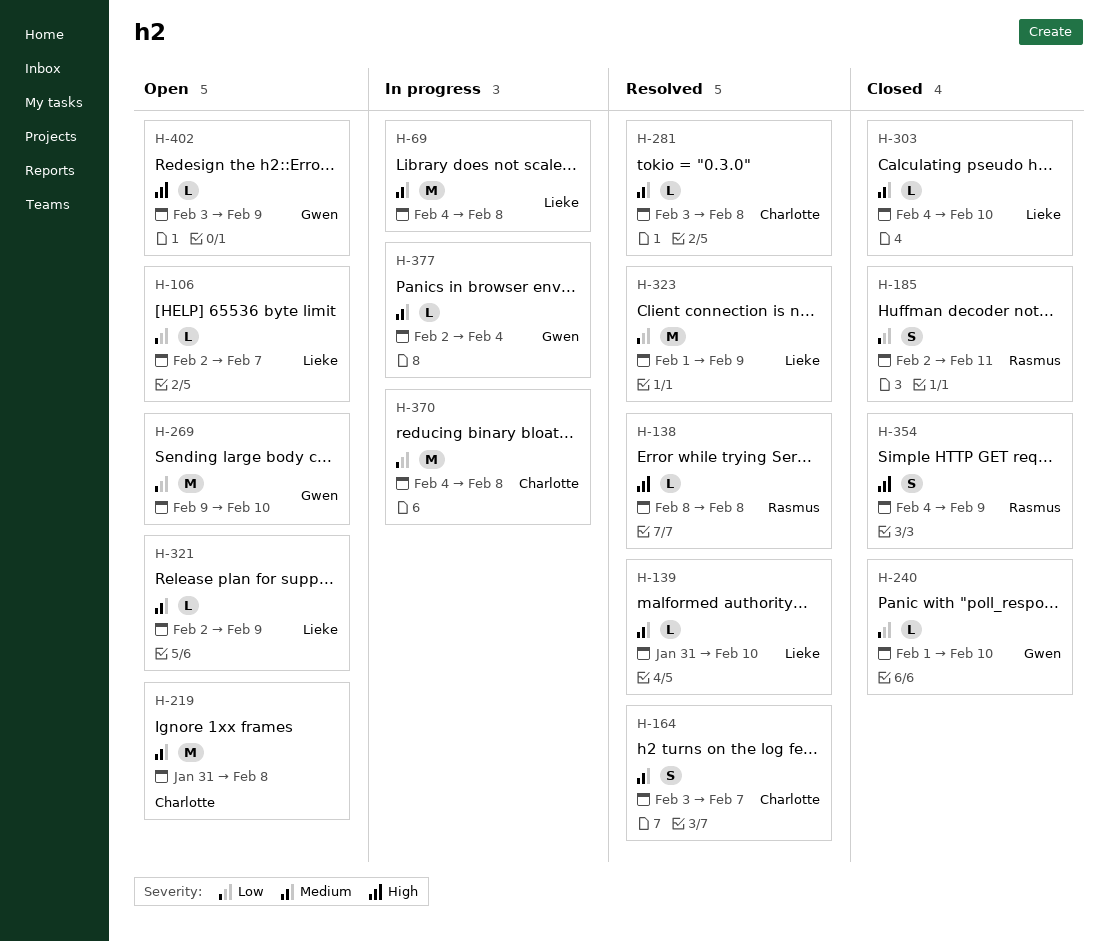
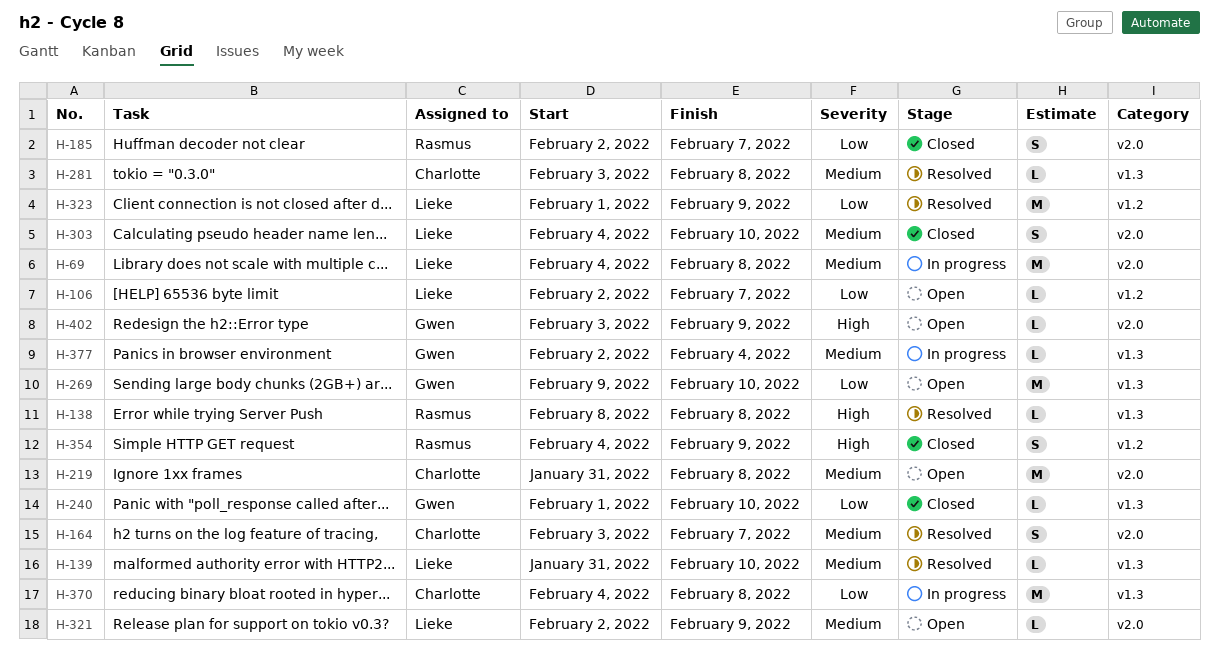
H-185, due: Feb 11 -> Feb 7
H-303, estimate: L -> S

